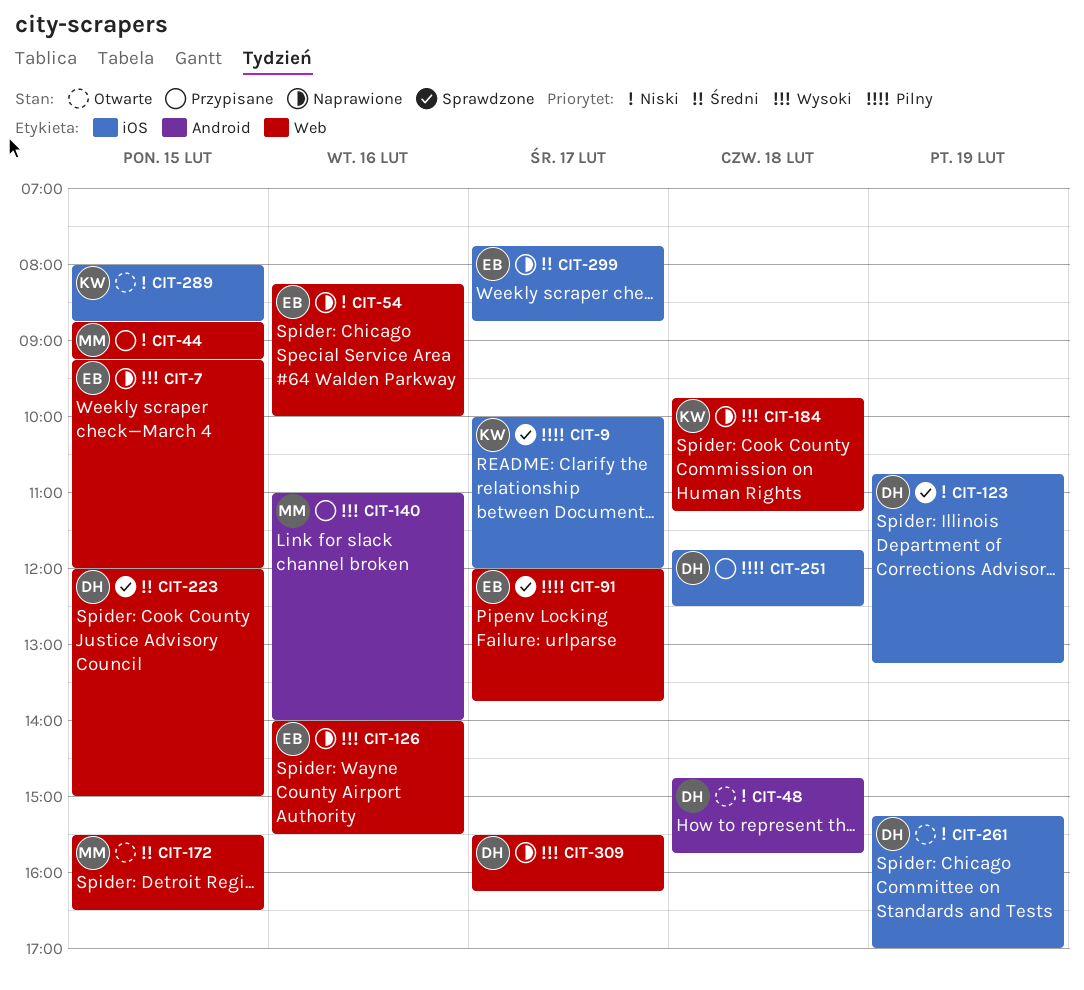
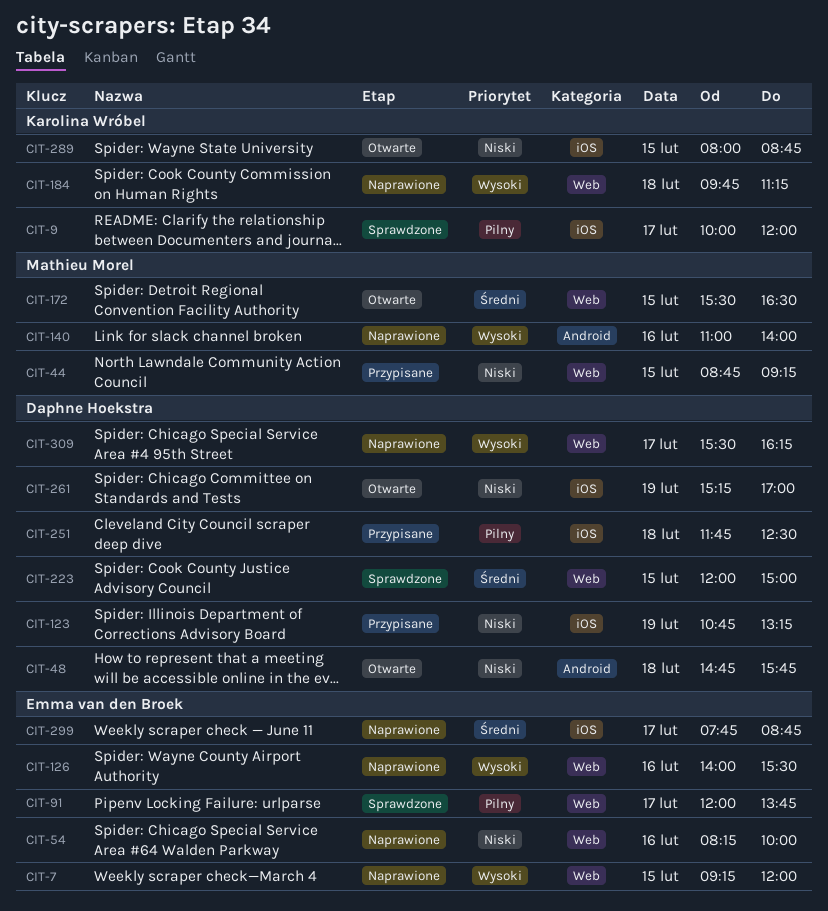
CIT-123, status: Sprawdzone -> Przypisane
CIT-140, status: Przypisane -> Naprawione

